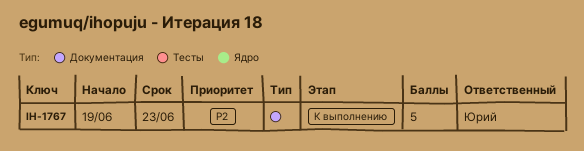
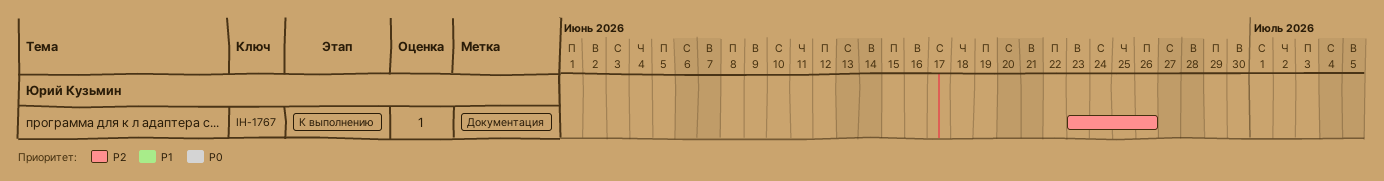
IH-1767, estimate: 5 -> 1
IH-1767, start: Jun 19 -> Jun 23
IH-1767, due: Jun 23 -> Jun 26

